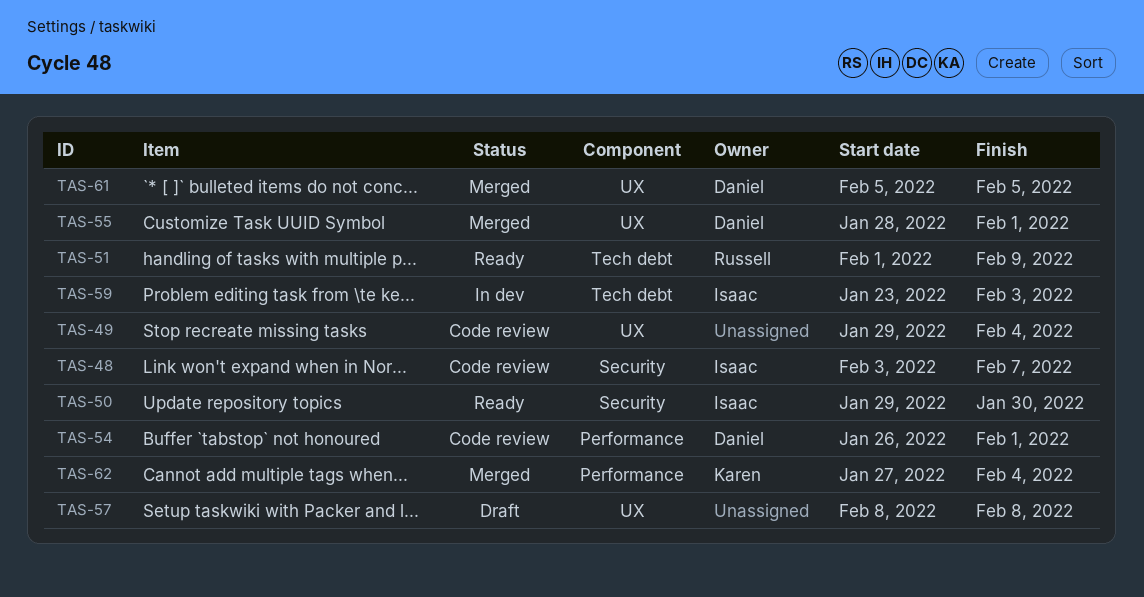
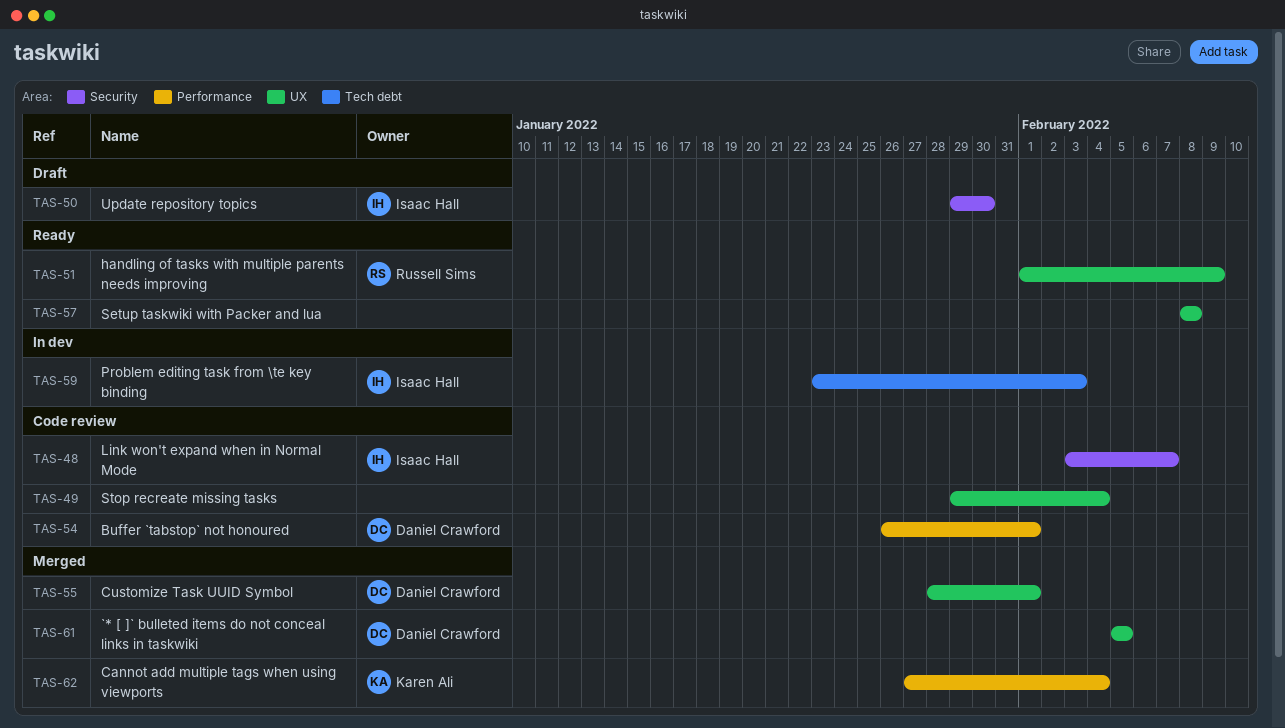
TAS-50, status: Ready -> Draft
TAS-51, label: Tech debt -> UX
TAS-57, status: Draft -> Ready

